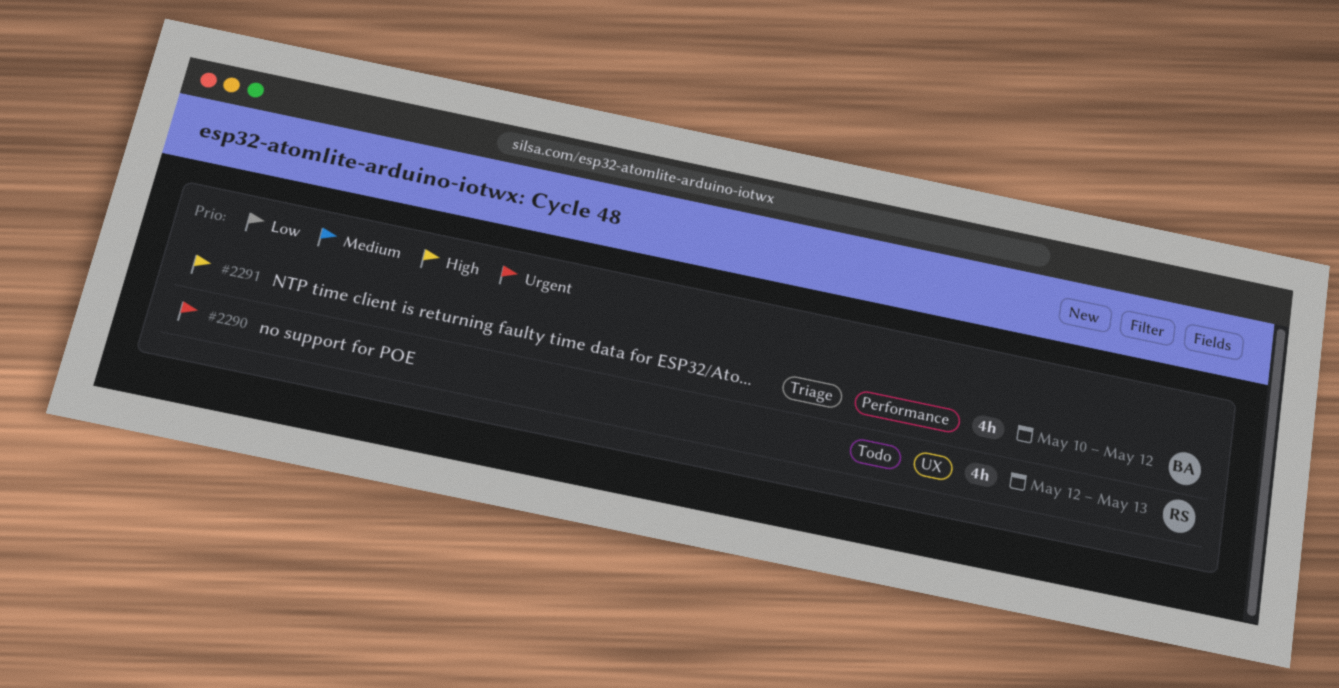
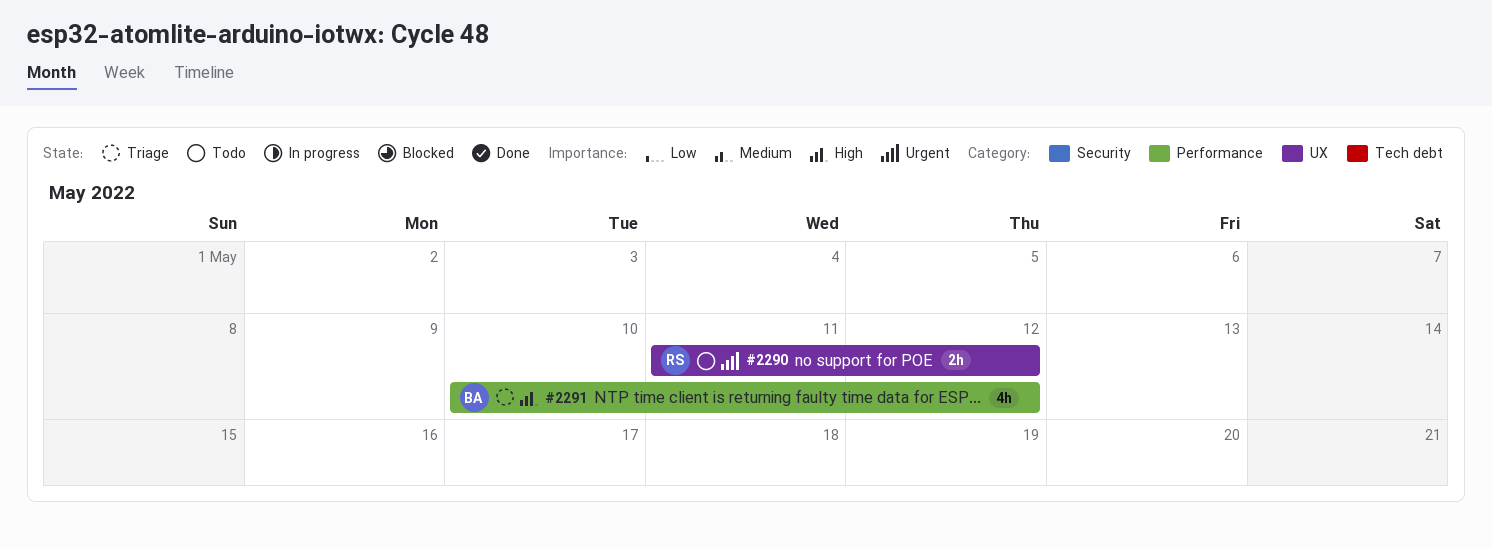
#2290, estimate: 4h -> 2h
#2290, start: May 12 -> May 11
#2290, due: May 13 -> May 12

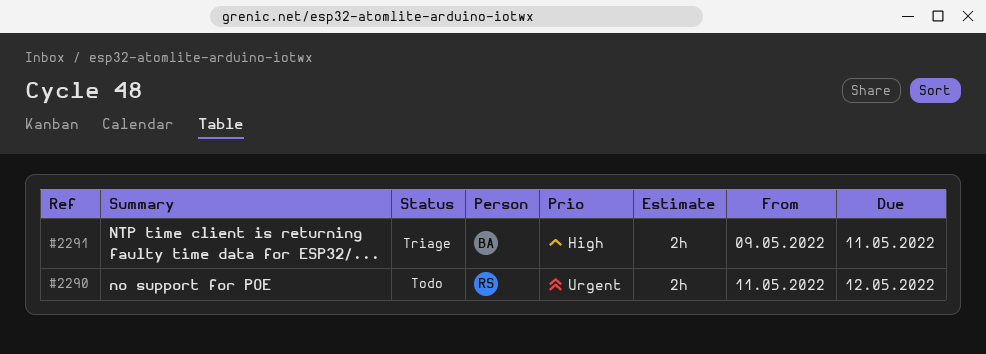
#2291, estimate: 4h -> 2h
#2291, start: May 10 -> May 9
#2291, due: May 12 -> May 11

